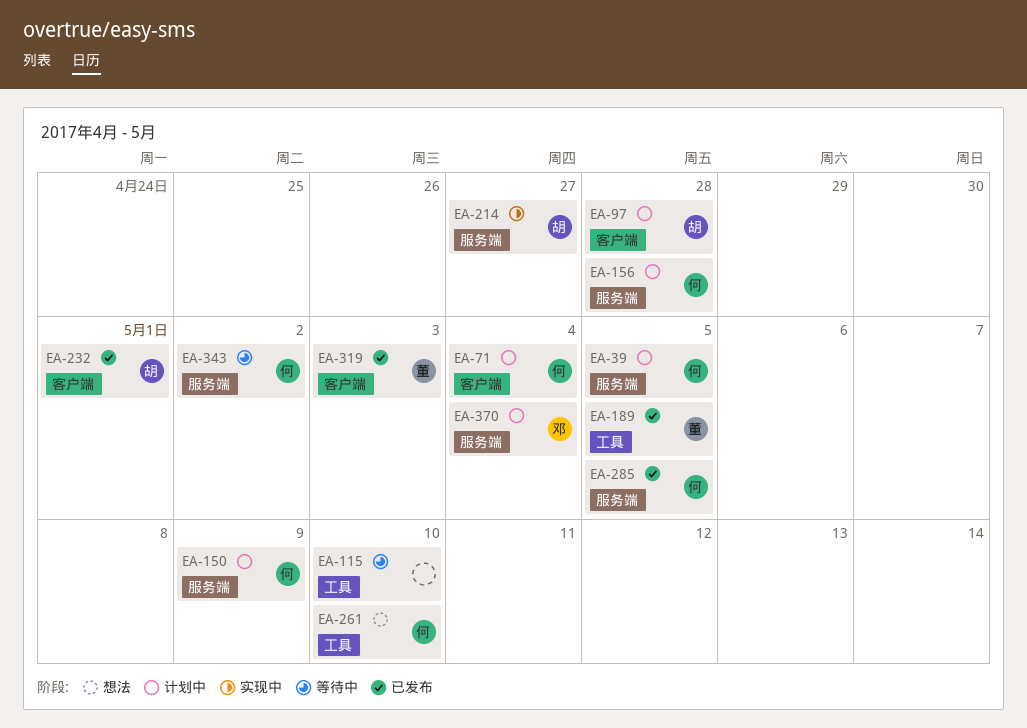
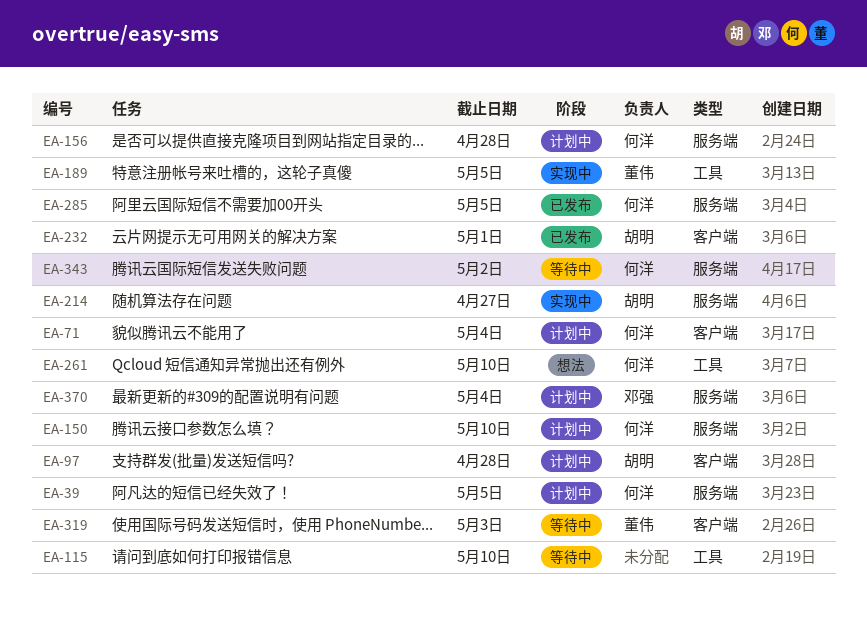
EA-150, due: May 9 -> May 10
EA-189, status: 已发布 -> 实现中
EA-319, status: 已发布 -> 等待中

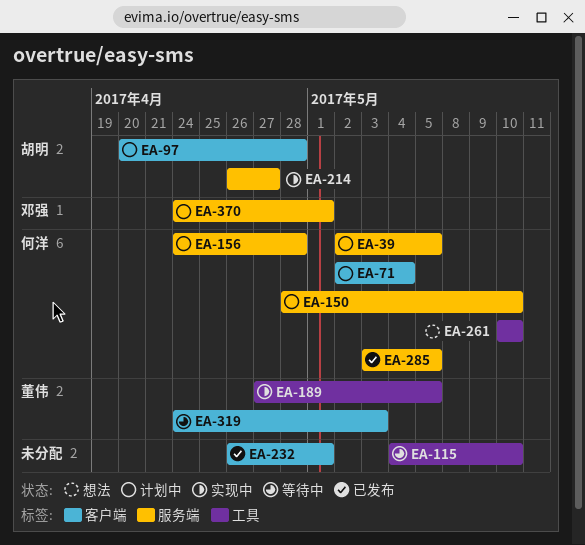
EA-232, owner: 胡明 -> none
EA-343: present -> none
EA-370, due: May 4 -> May 1

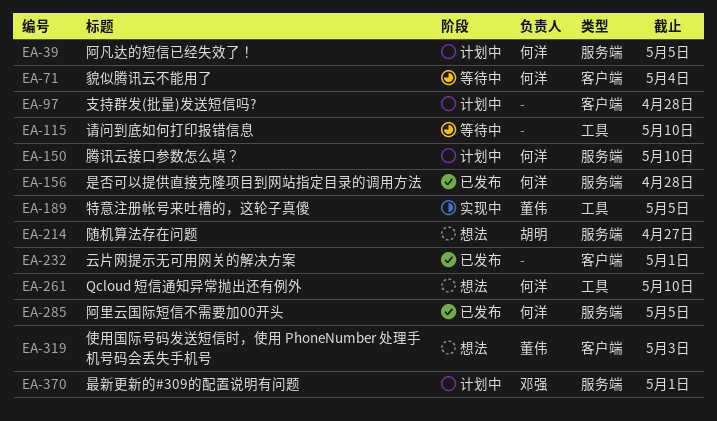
EA-71, status: 计划中 -> 等待中
EA-97, owner: 胡明 -> none
EA-156, status: 计划中 -> 已发布
EA-214, status: 实现中 -> 想法
EA-319, status: 等待中 -> 想法

